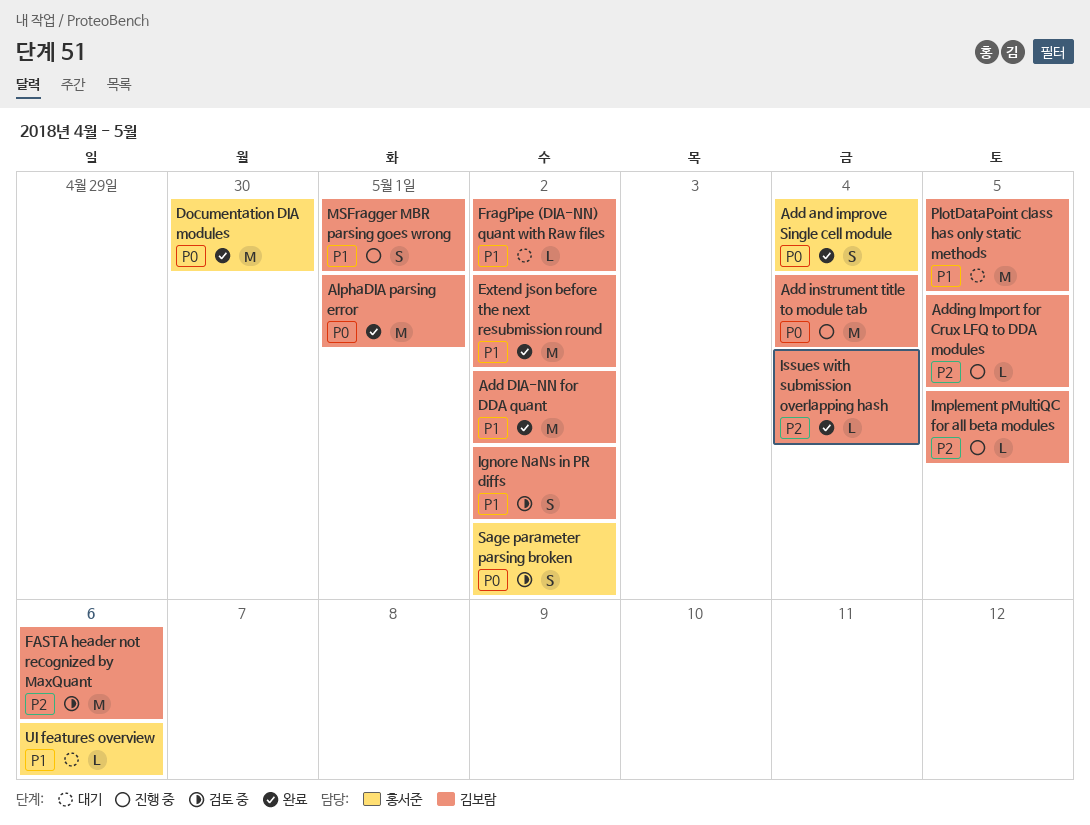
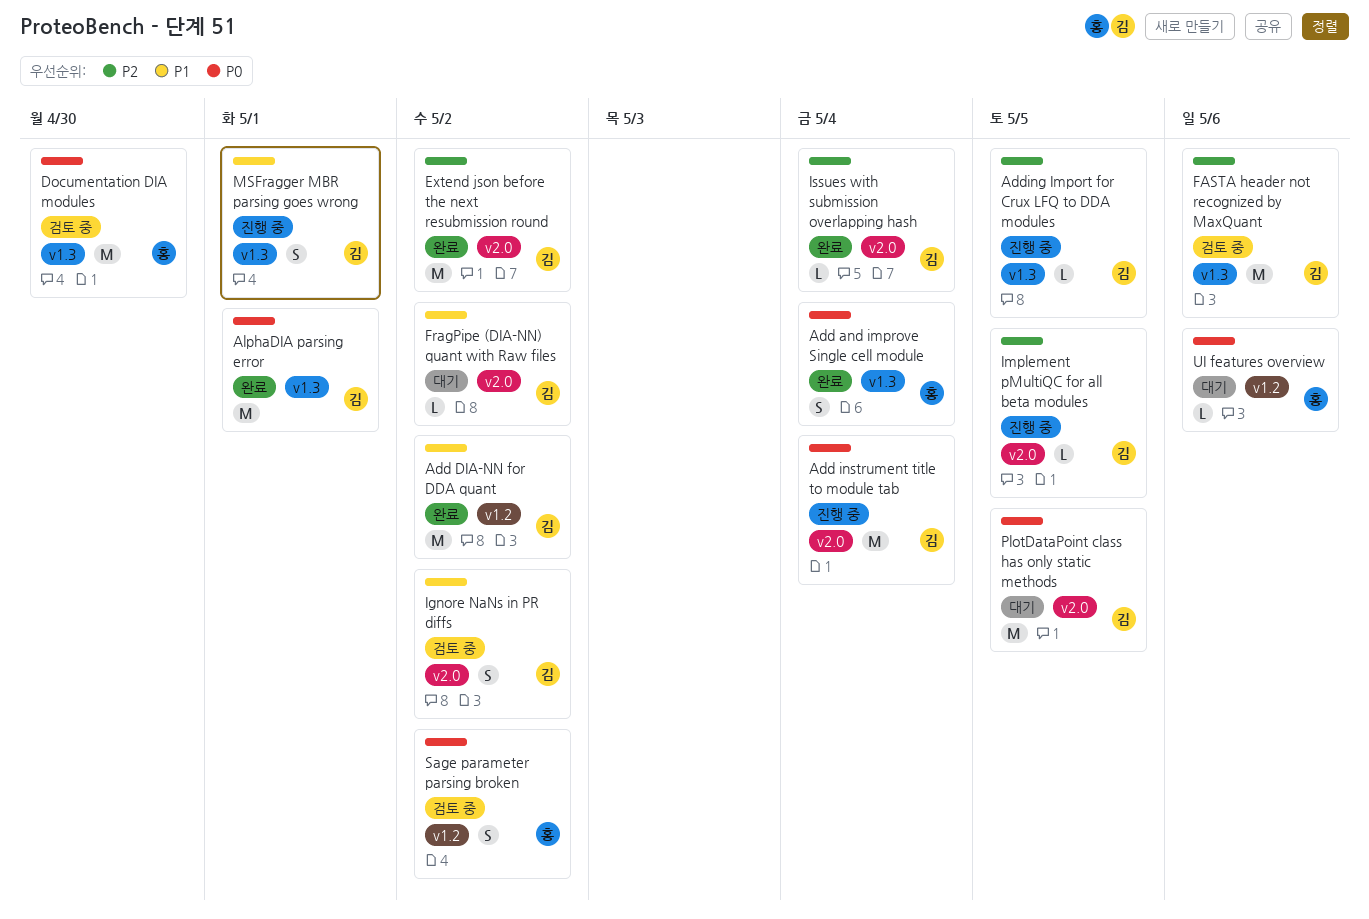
Documentation DIA modules, status: 완료 -> 검토 중
Extend json before the next resubmission round, priority: P1 -> P2
PlotDataPoint class has only static methods, priority: P1 -> P0
UI features overview, priority: P1 -> P0

